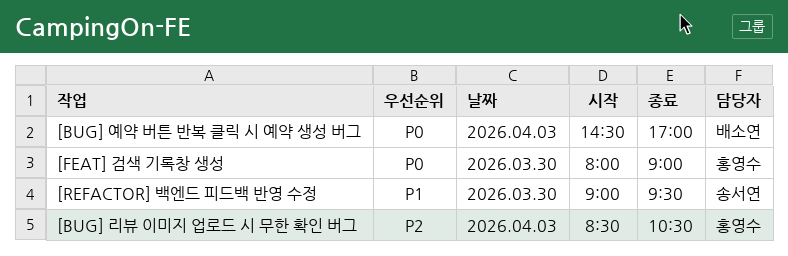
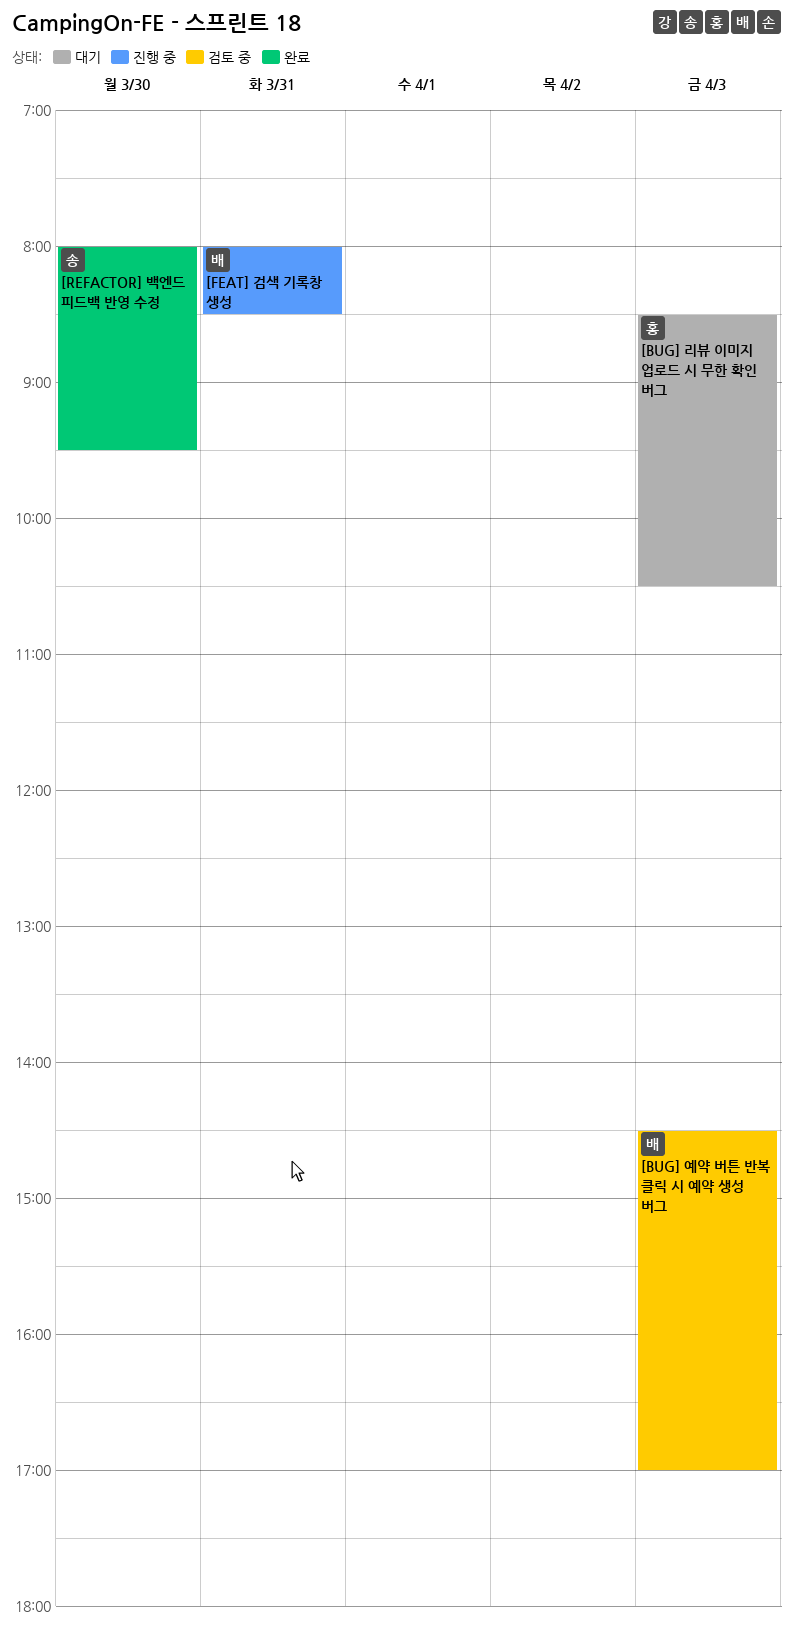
[FEAT] 검색 기록창 생성, owner: 홍영수 -> 배소연
[FEAT] 검색 기록창 생성, day: Mar 30 -> Mar 31
[FEAT] 검색 기록창 생성, ends: 09:00 -> 08:30
[REFACTOR] 백엔드 피드백 반영 수정, begins: 09:00 -> 08:00

